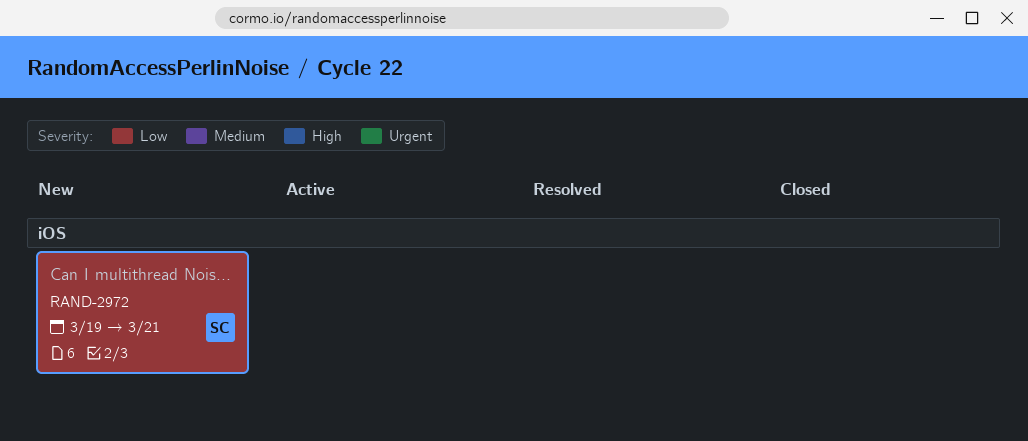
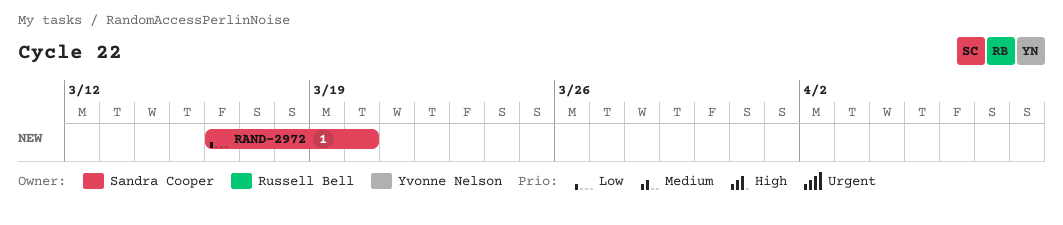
RAND-2972, start: Mar 19 -> Mar 16
RAND-2972, due: Mar 21 -> Mar 20

